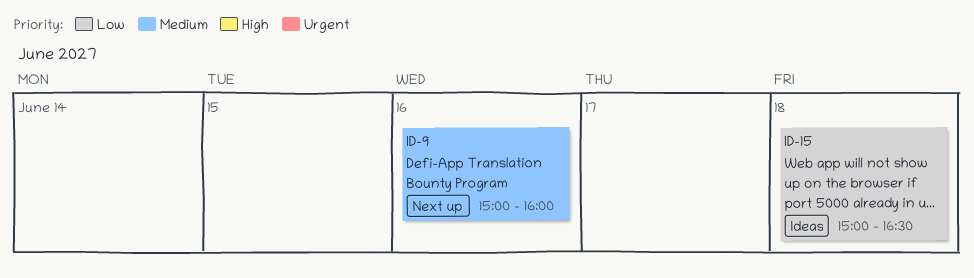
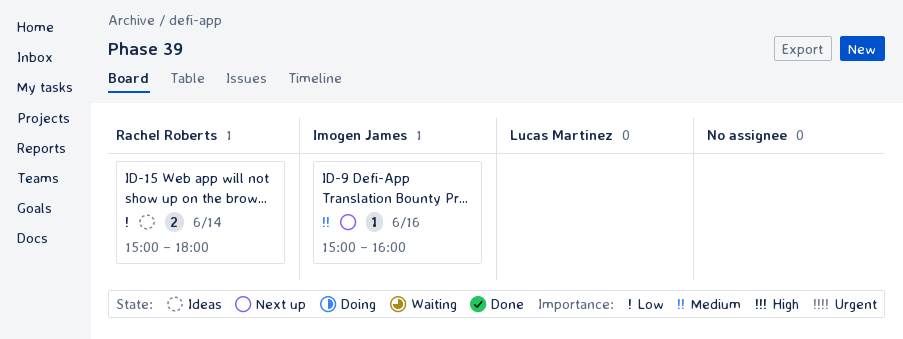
ID-15, day: Jun 18 -> Jun 14
ID-15, ends: 16:30 -> 18:00

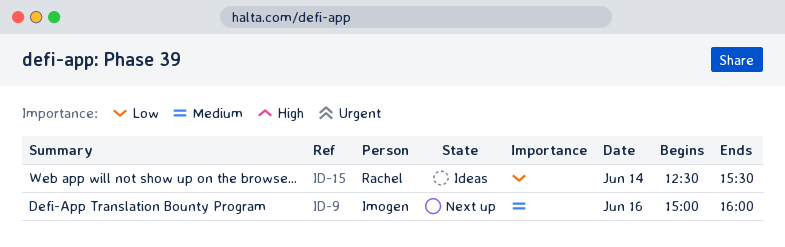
ID-15, begins: 15:00 -> 12:30
ID-15, ends: 18:00 -> 15:30

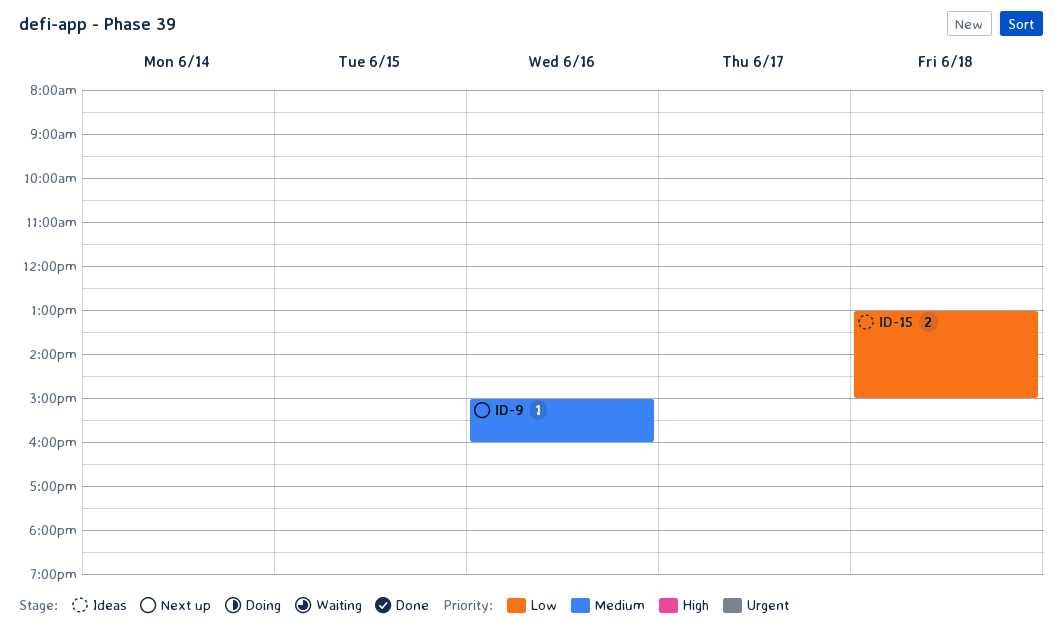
ID-15, day: Jun 14 -> Jun 18
ID-15, begins: 12:30 -> 13:00
ID-15, ends: 15:30 -> 15:00

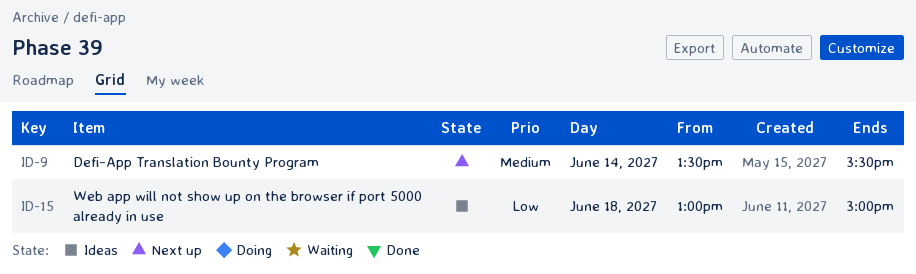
ID-9, day: Jun 16 -> Jun 14
ID-9, begins: 15:00 -> 13:30
ID-9, ends: 16:00 -> 15:30

